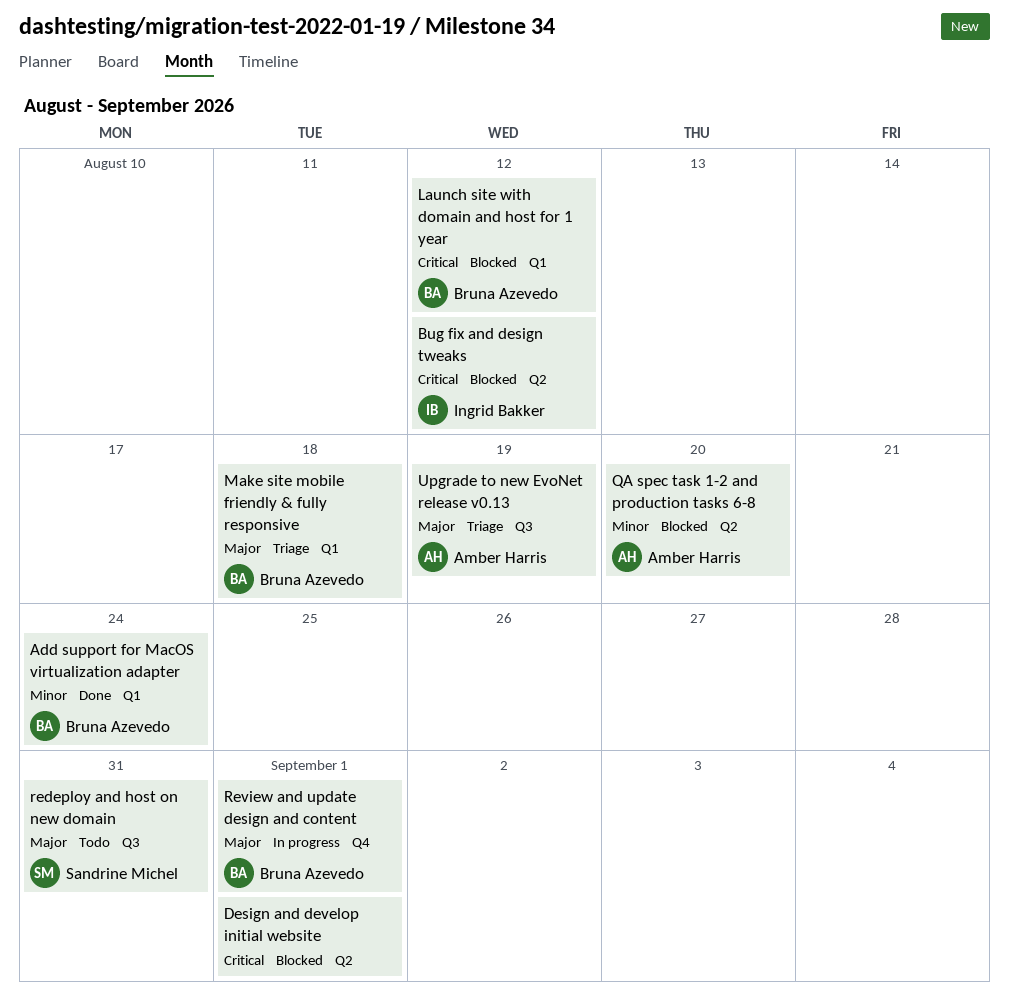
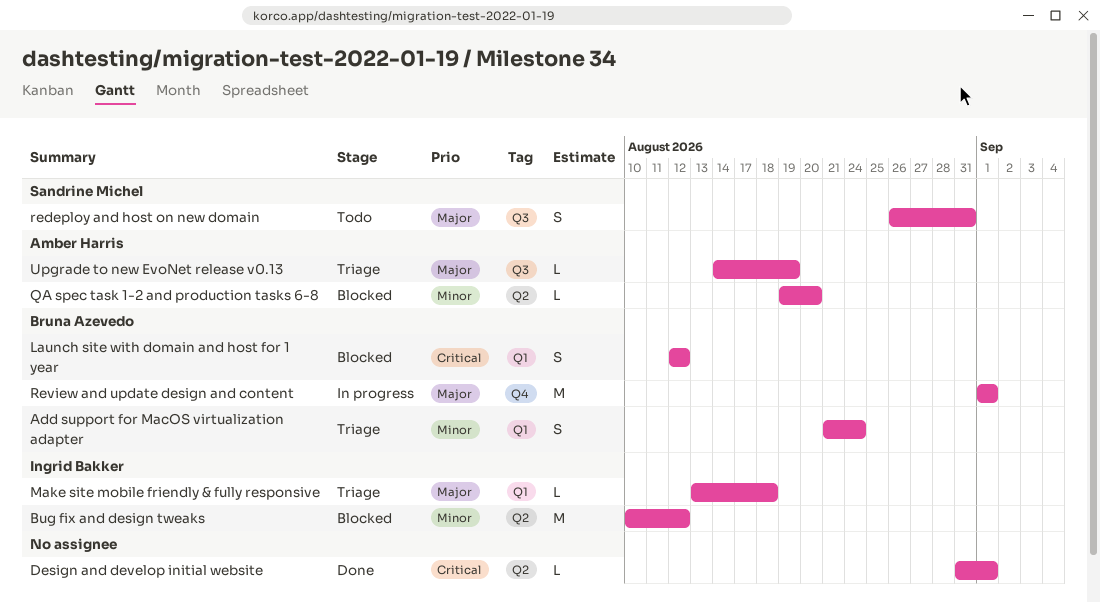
Add support for MacOS virtualization adapter, status: Done -> Triage
Bug fix and design tweaks, priority: Critical -> Minor
Design and develop initial website, status: Blocked -> Done
Make site mobile friendly & fully responsive, owner: Bruna Azevedo -> Ingrid Bakker

